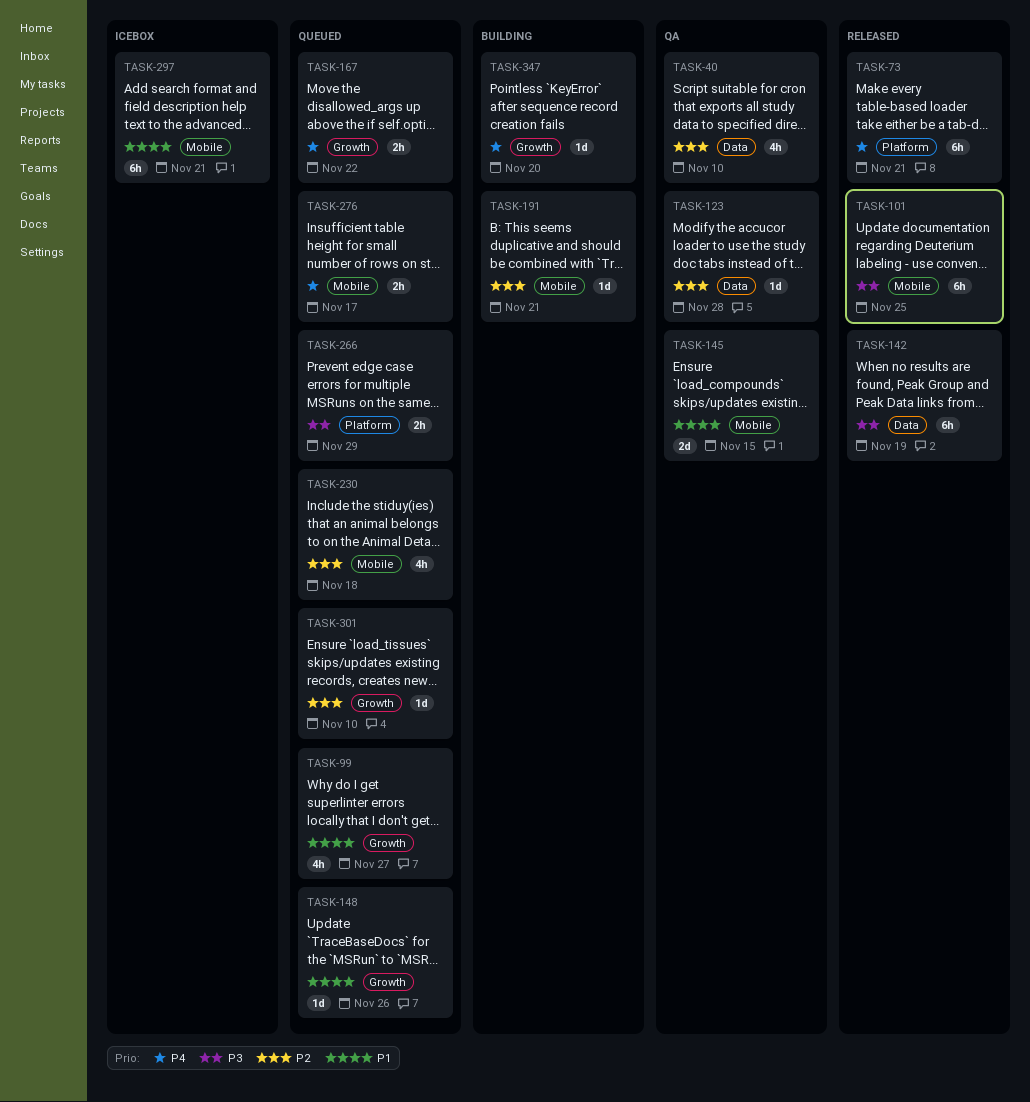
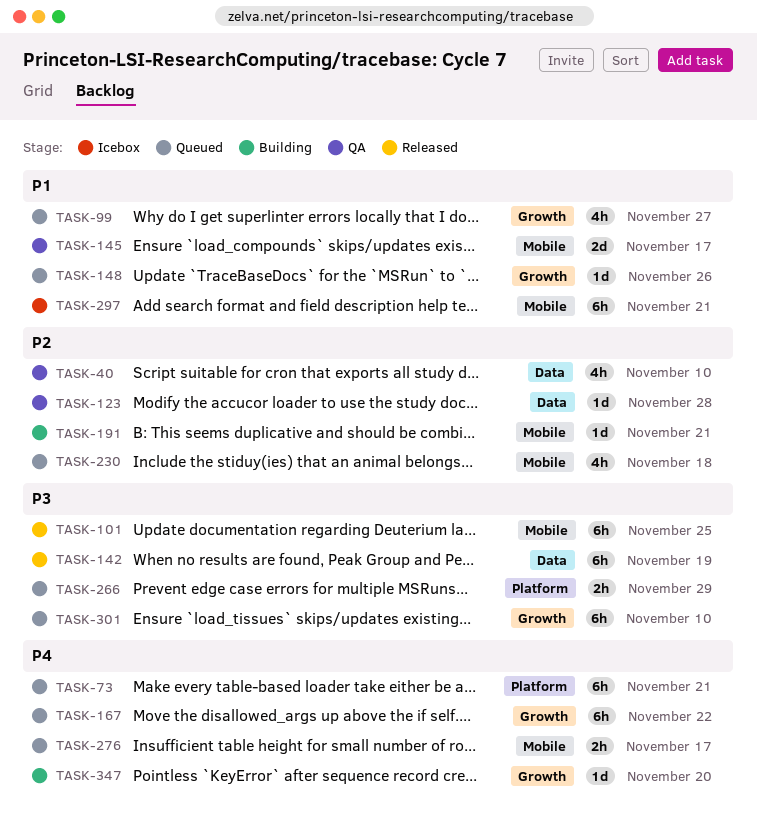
TASK-73, status: Released -> Queued
TASK-145, due: Nov 15 -> Nov 17
TASK-167, estimate: 2h -> 6h
TASK-301, priority: P2 -> P3
TASK-301, estimate: 1d -> 6h

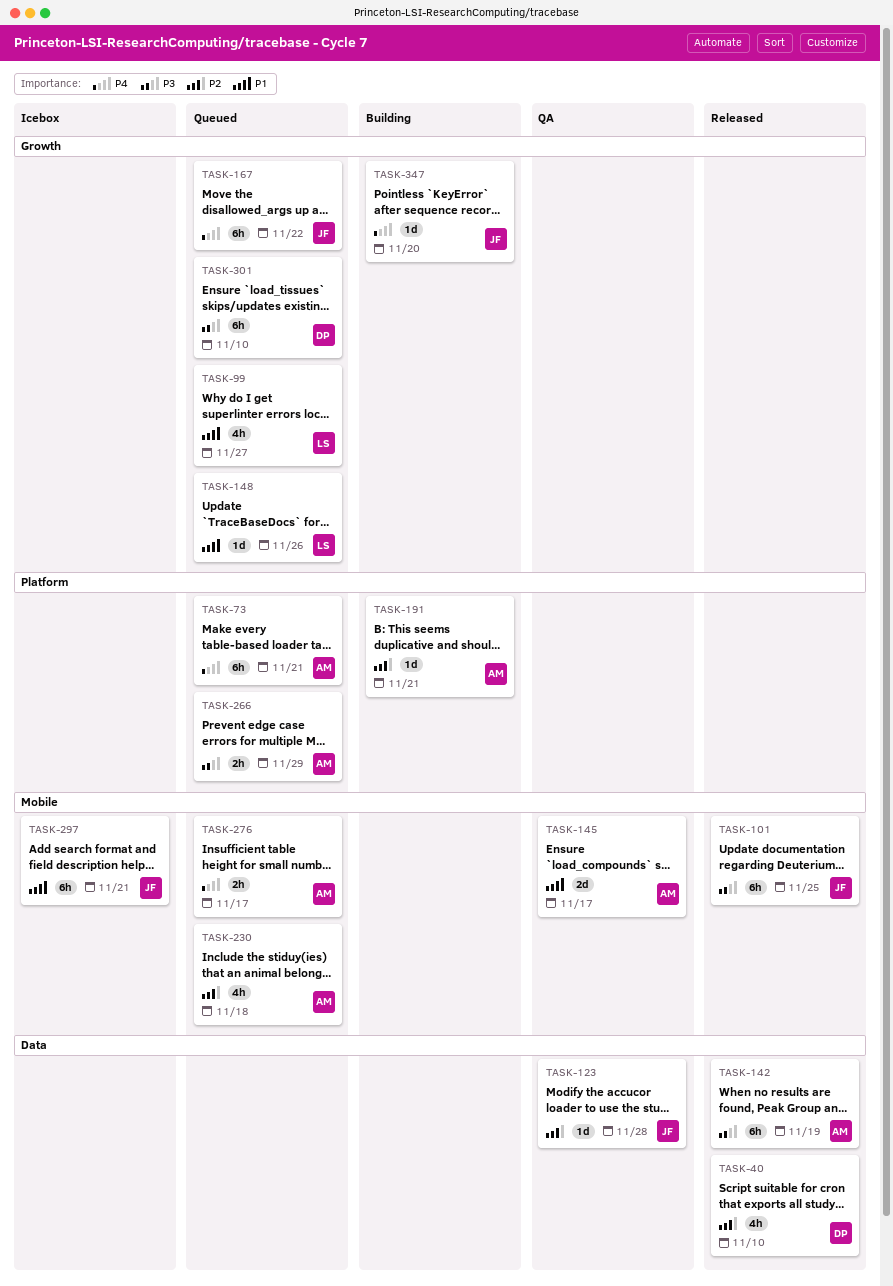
TASK-40, status: QA -> Released
TASK-191, label: Mobile -> Platform

